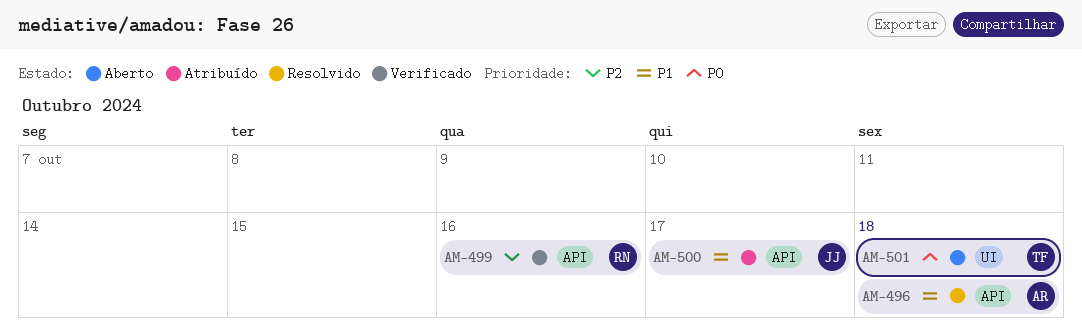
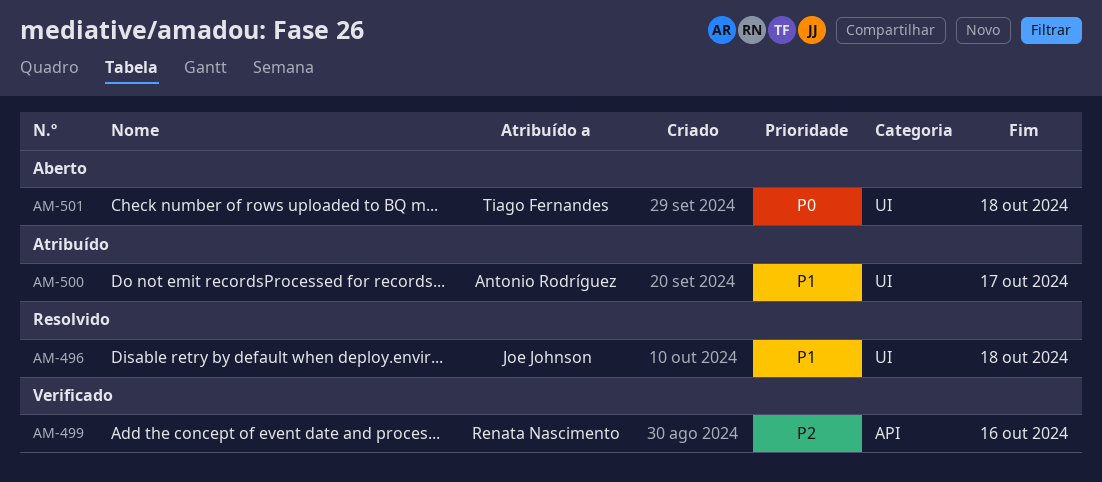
AM-496, owner: Antonio Rodríguez -> Joe Johnson
AM-496, label: API -> UI
AM-500, owner: Joe Johnson -> Antonio Rodríguez
AM-500, label: API -> UI

